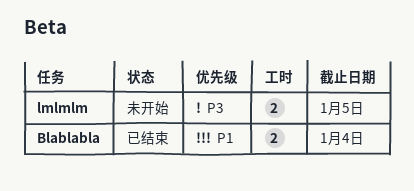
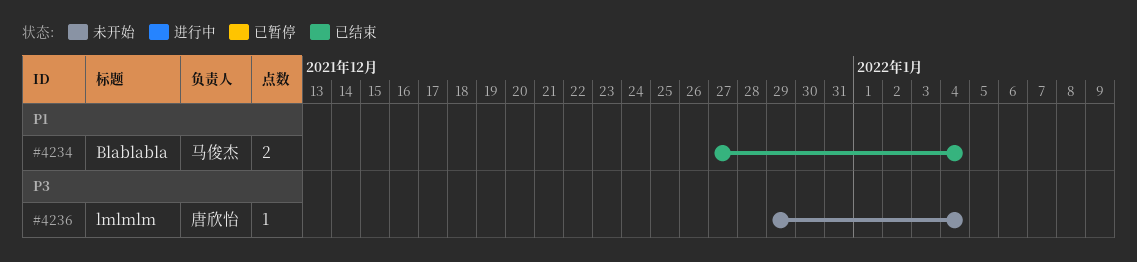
lmlmlm, estimate: 2 -> 1
lmlmlm, due: Jan 5 -> Jan 4

